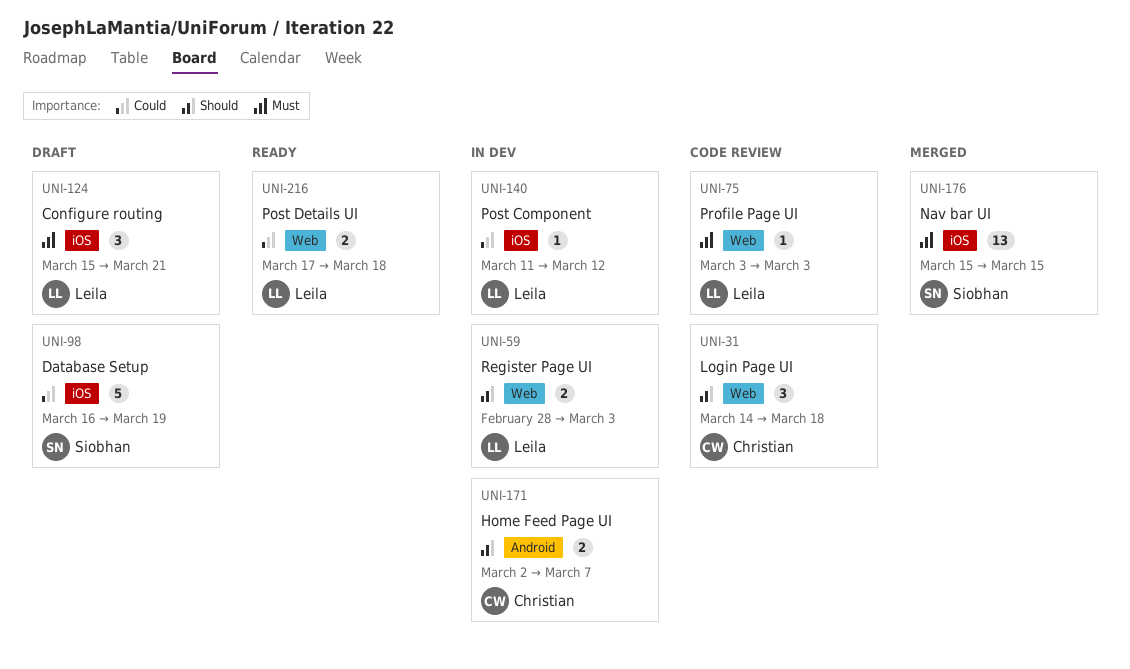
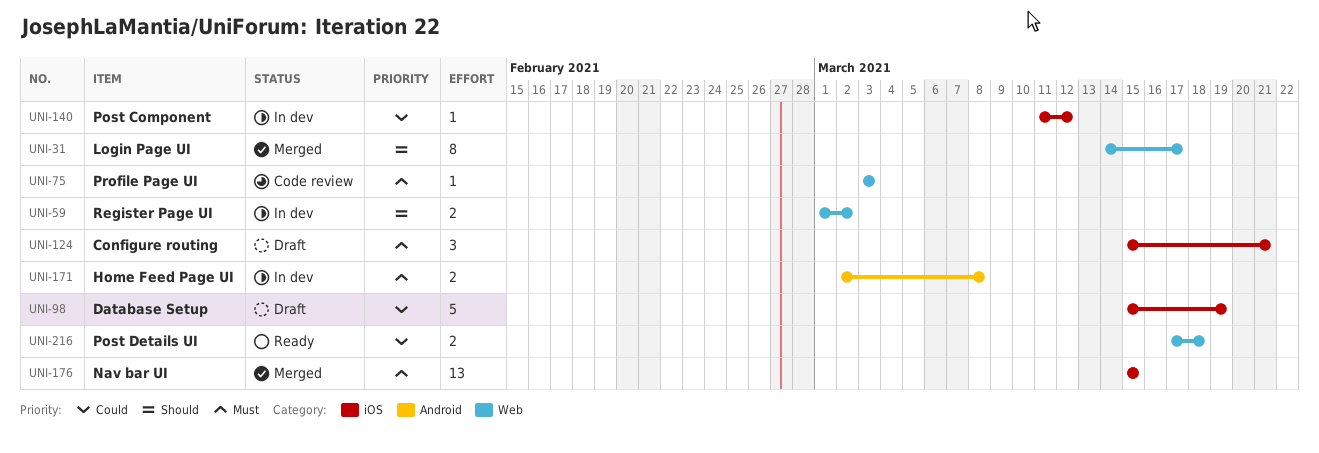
UNI-31, status: Code review -> Merged
UNI-31, estimate: 3 -> 8
UNI-31, due: Mar 18 -> Mar 17
UNI-59, start: Feb 28 -> Mar 1
UNI-59, due: Mar 3 -> Mar 2
UNI-98, start: Mar 16 -> Mar 15
UNI-171, priority: Should -> Must
UNI-171, due: Mar 7 -> Mar 8

